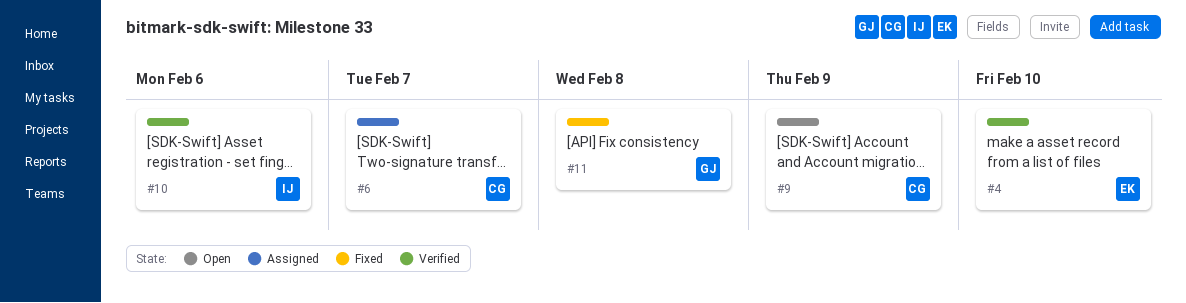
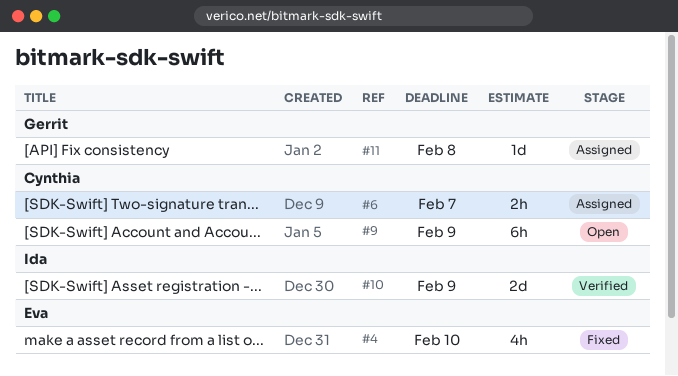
#4, status: Verified -> Fixed
#10, due: Feb 6 -> Feb 9
#11, status: Fixed -> Assigned

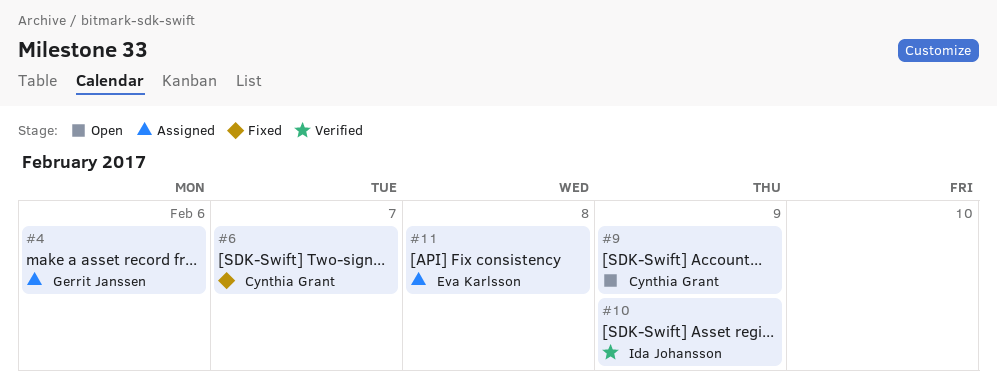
#4, status: Fixed -> Assigned
#4, owner: Eva Karlsson -> Gerrit Janssen
#4, due: Feb 10 -> Feb 6
#6, status: Assigned -> Fixed
#11, owner: Gerrit Janssen -> Eva Karlsson

